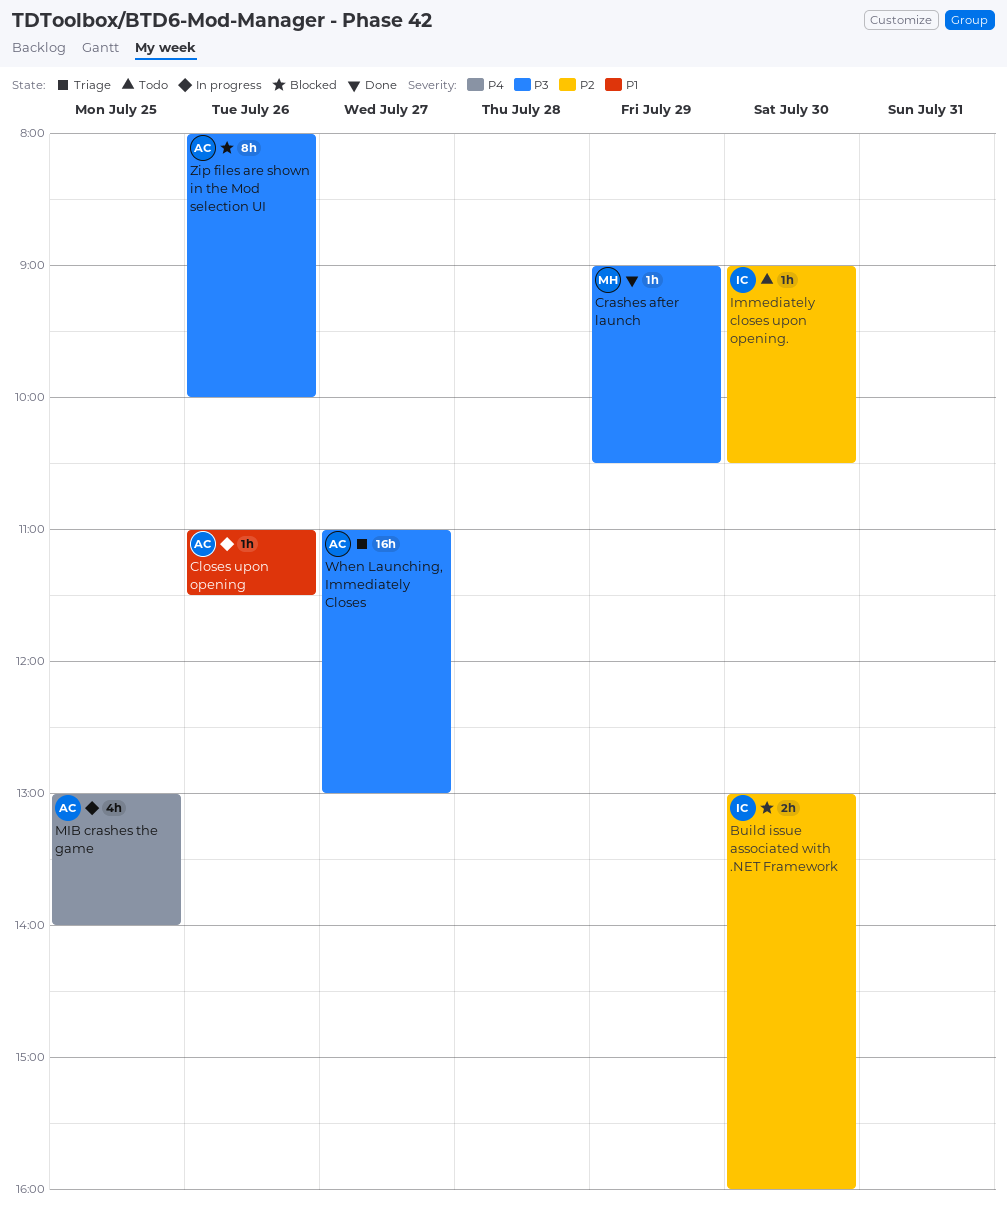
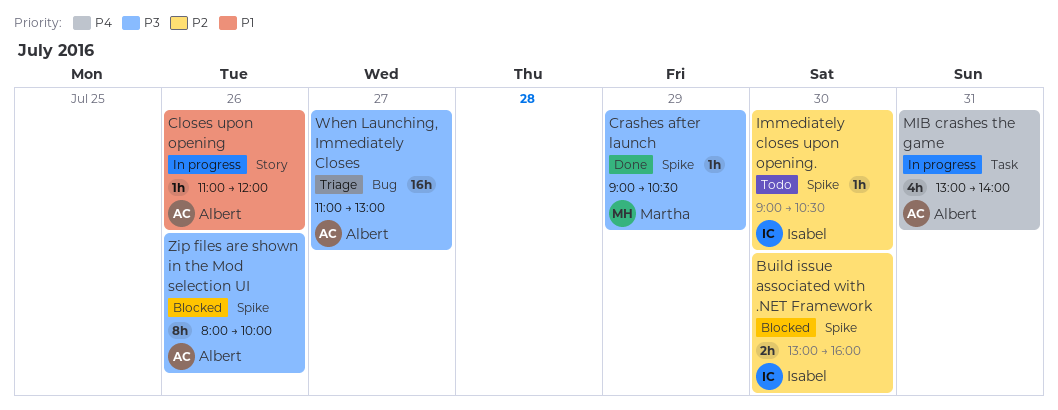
Closes upon opening, ends: 11:30 -> 12:00
MIB crashes the game, day: Jul 25 -> Jul 31

